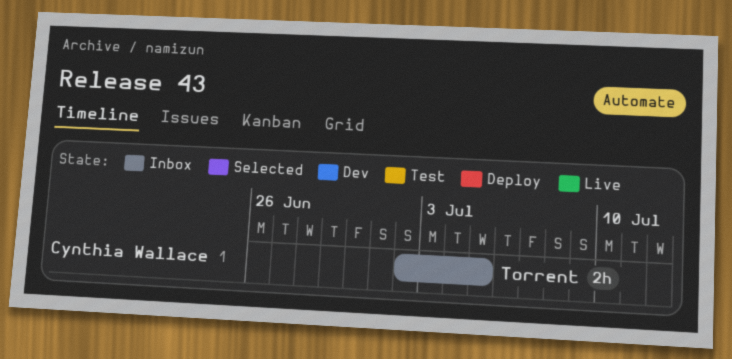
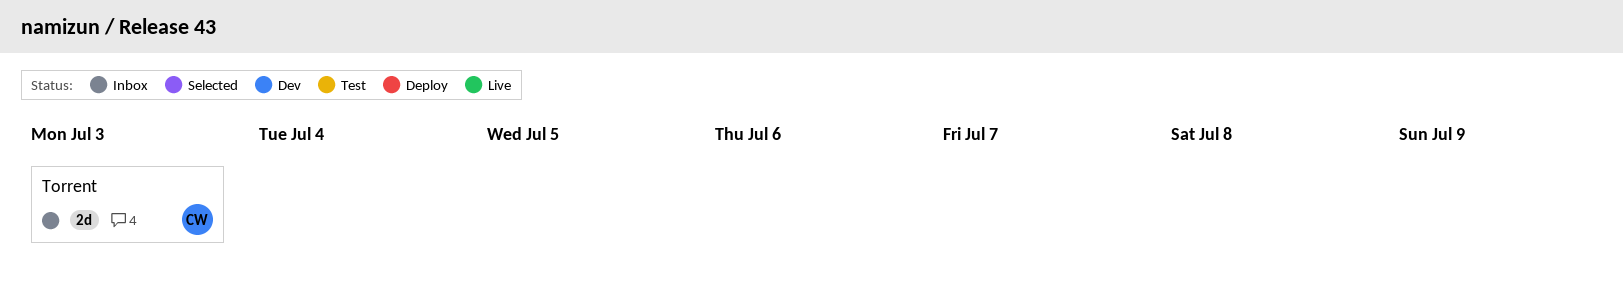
Torrent, estimate: 2h -> 2d
Torrent, due: Jul 5 -> Jul 3

